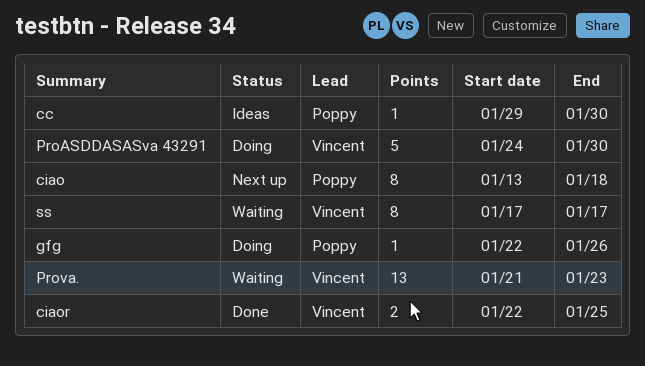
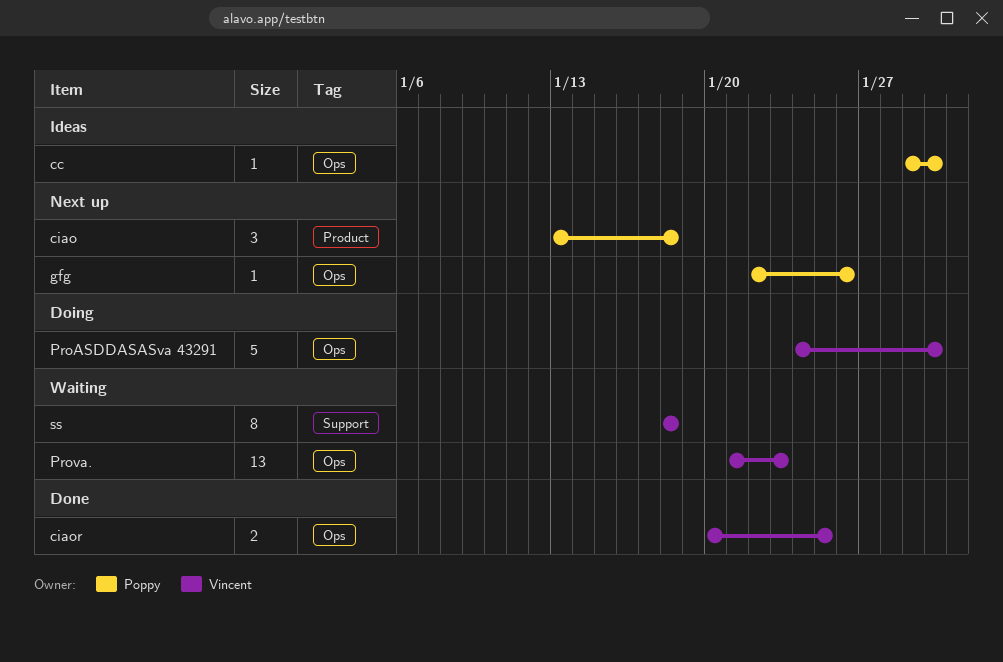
ciao, estimate: 8 -> 3
ciaor, start: Jan 22 -> Jan 20
gfg, status: Doing -> Next up
ss, start: Jan 17 -> Jan 18
ss, due: Jan 17 -> Jan 18

